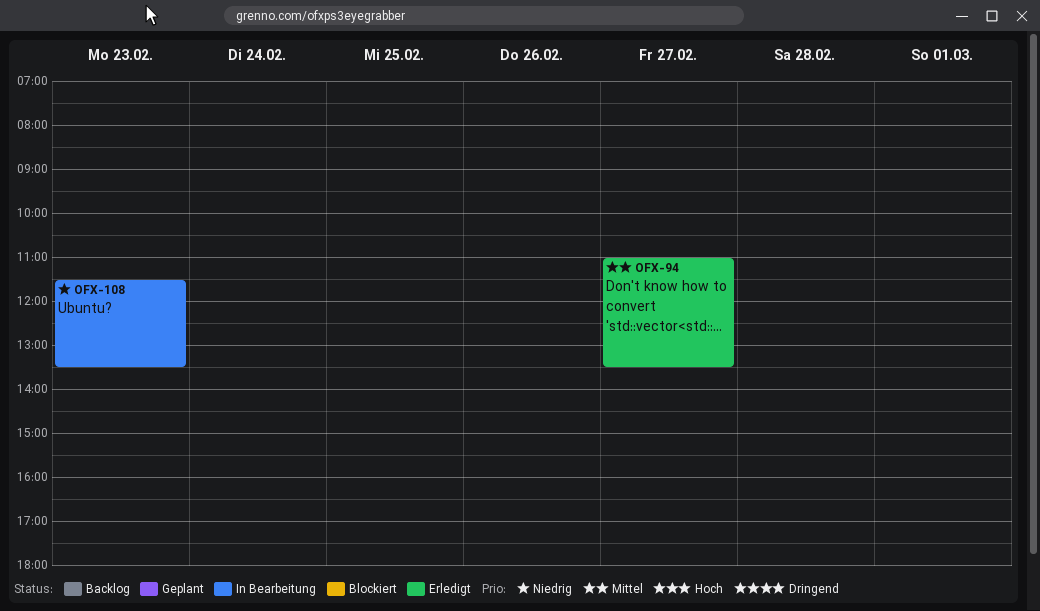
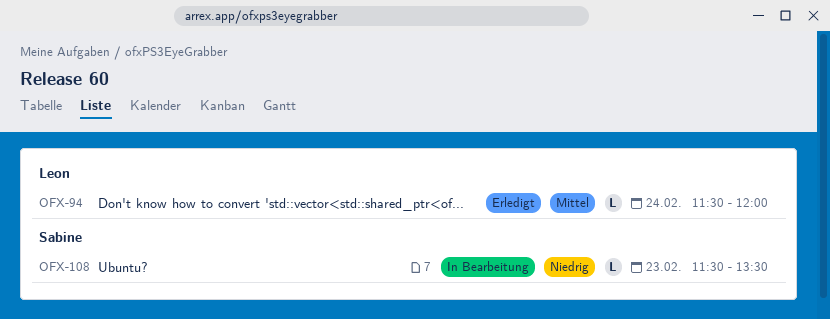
OFX-94, day: Feb 27 -> Feb 24
OFX-94, begins: 11:00 -> 11:30
OFX-94, ends: 13:30 -> 12:00

